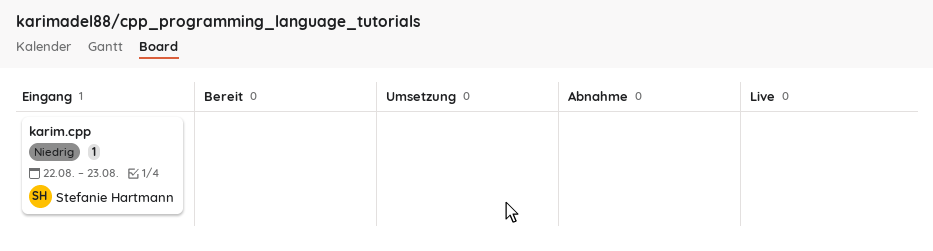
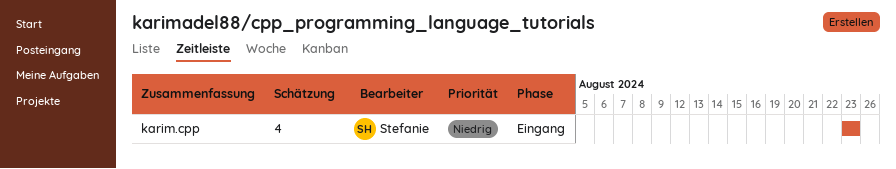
karim.cpp, estimate: 1 -> 4
karim.cpp, start: Aug 22 -> Aug 23

